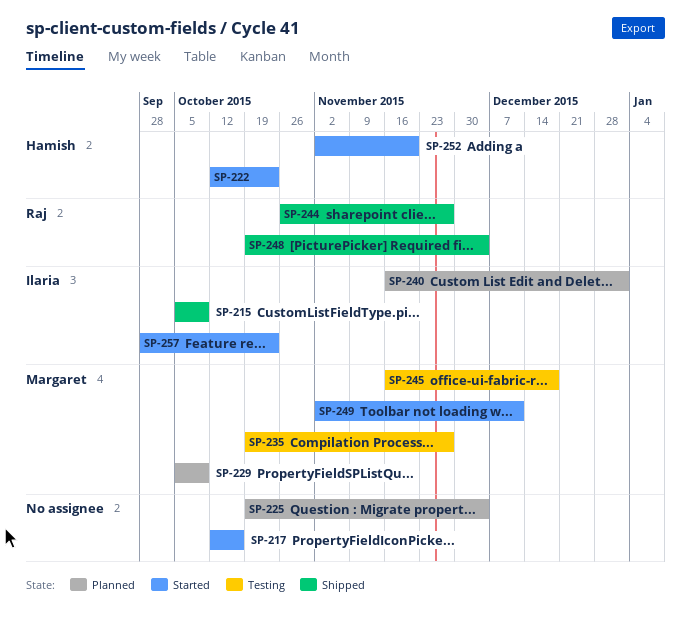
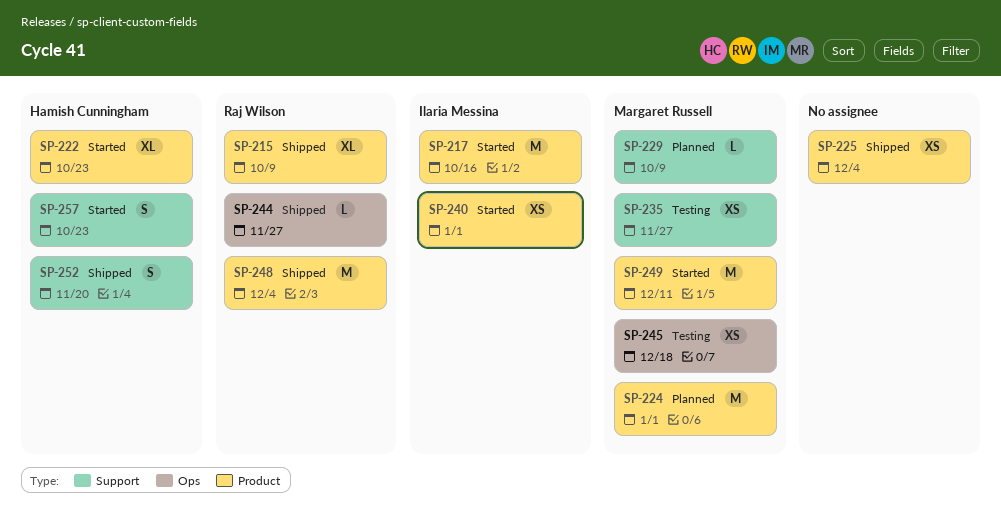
SP-215, owner: Ilaria Messina -> Raj Wilson
SP-217, owner: none -> Ilaria Messina
SP-224: none -> present
SP-225, status: Planned -> Shipped
SP-240, status: Planned -> Started
SP-252, status: Started -> Shipped
SP-257, owner: Ilaria Messina -> Hamish Cunningham

